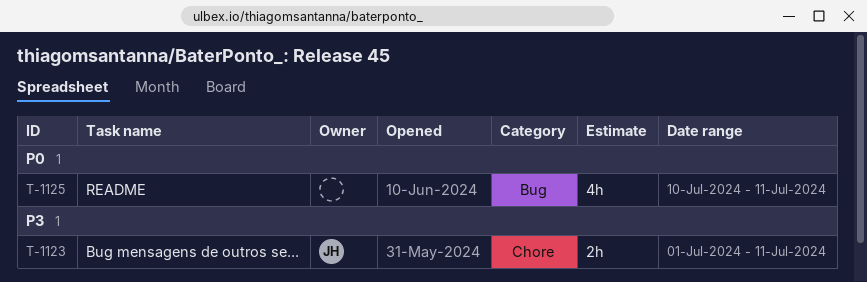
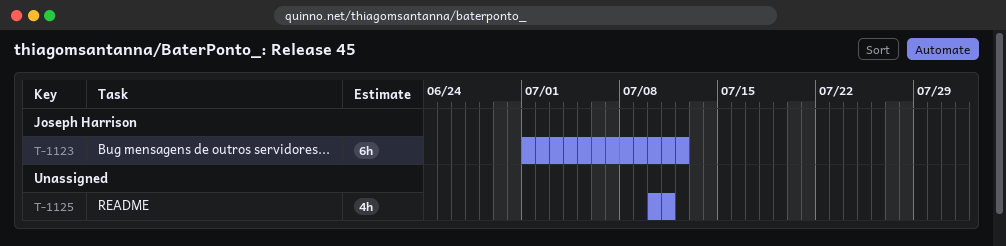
T-1123, estimate: 2h -> 6h
T-1123, due: Jul 11 -> Jul 12

